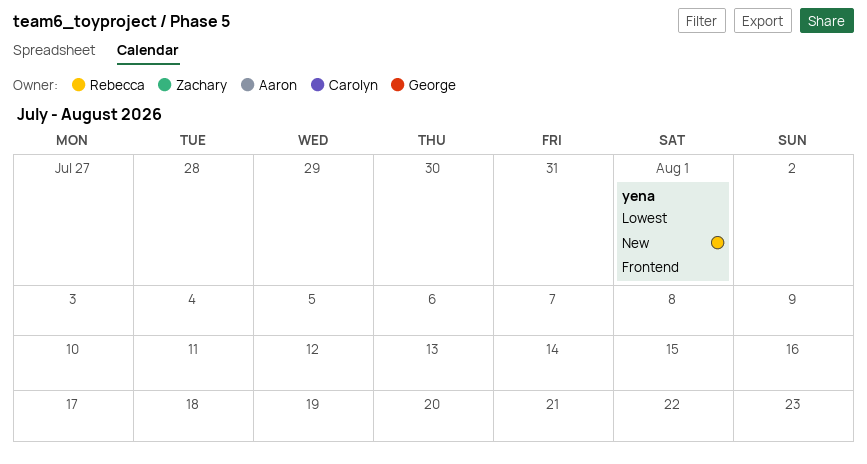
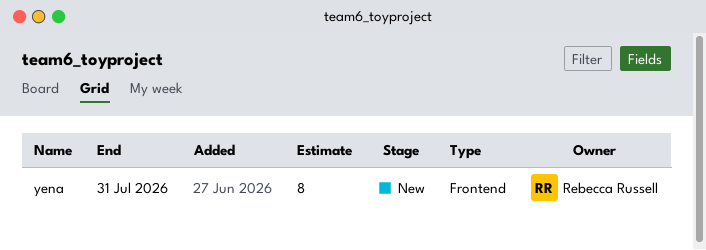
yena, due: Aug 1 -> Jul 31

